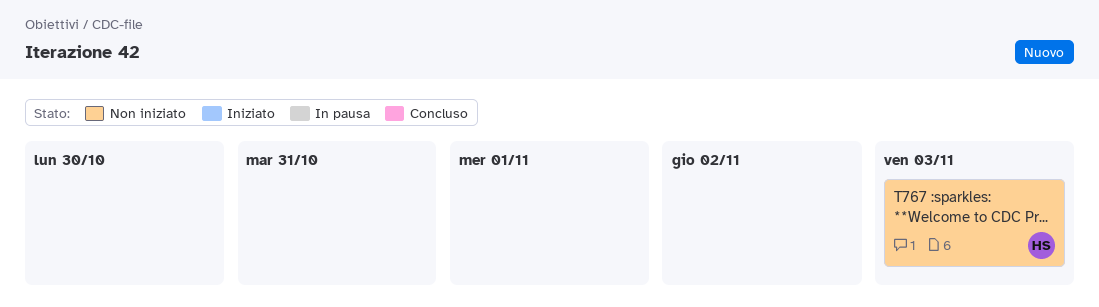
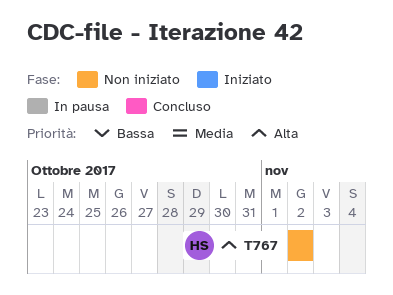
T767, due: Nov 3 -> Nov 2

